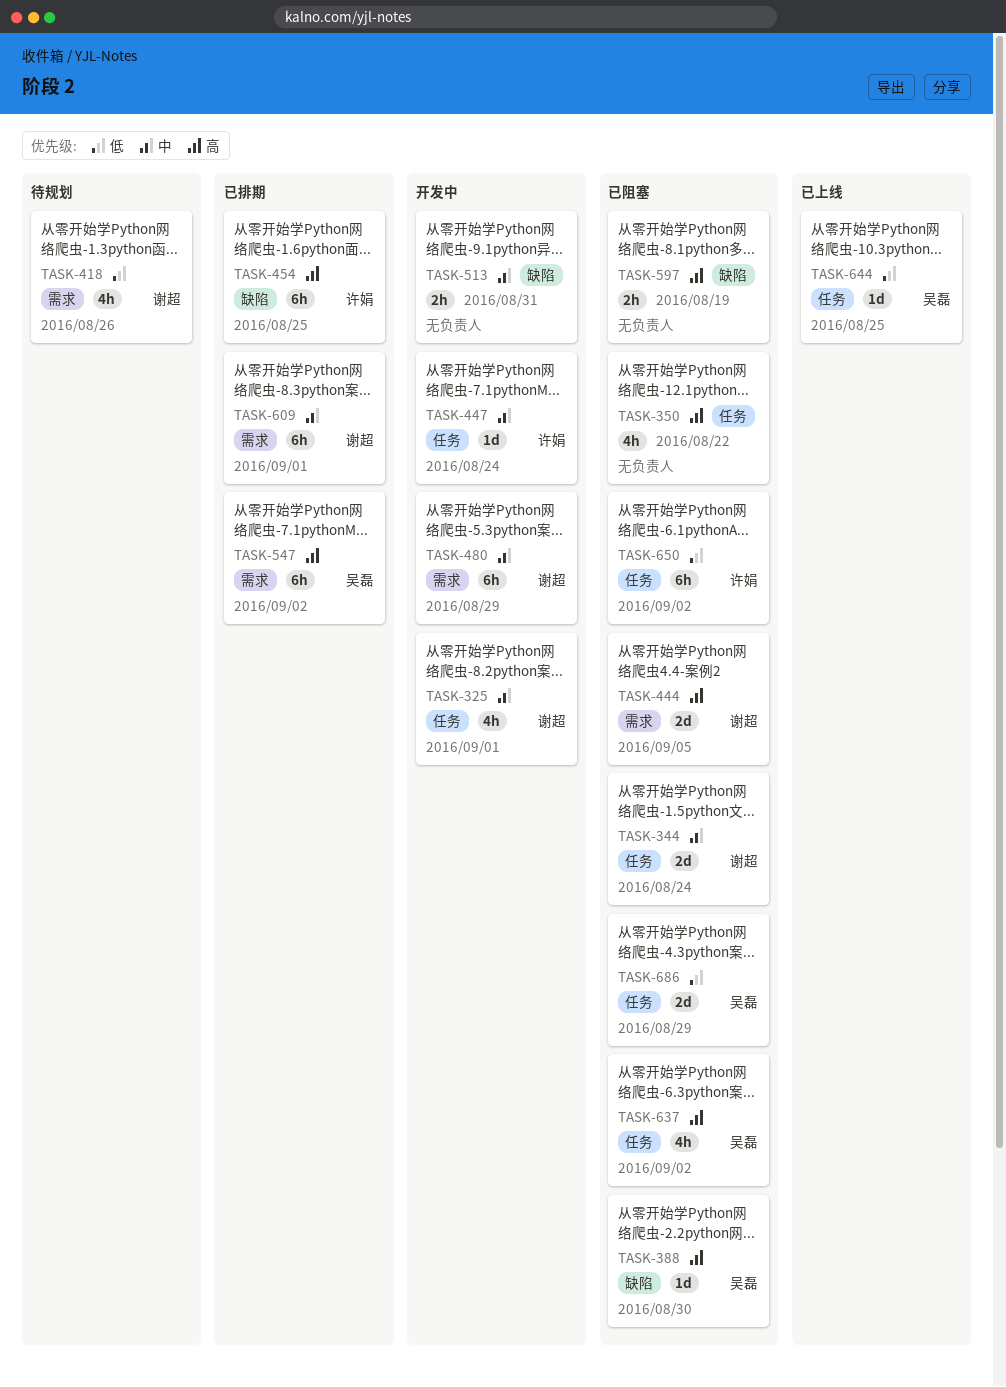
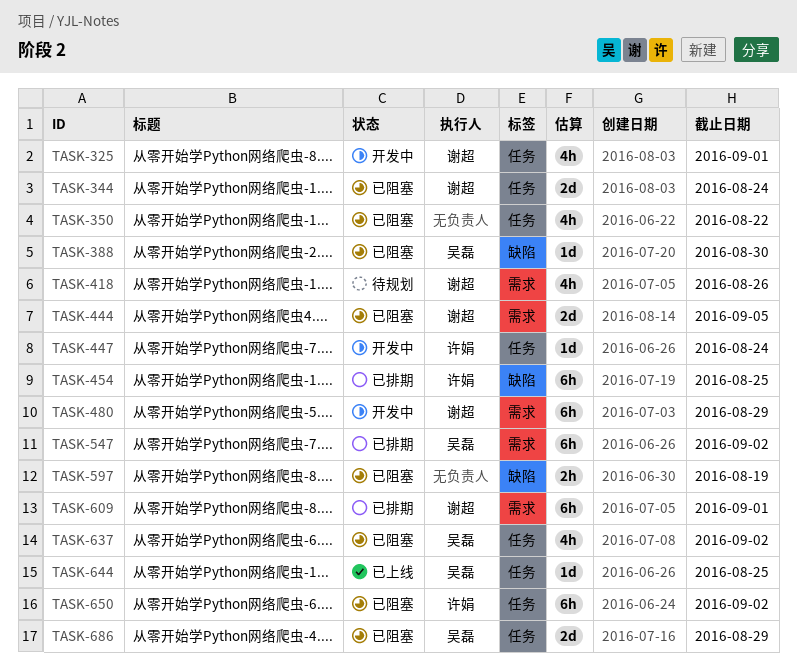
TASK-513: present -> none

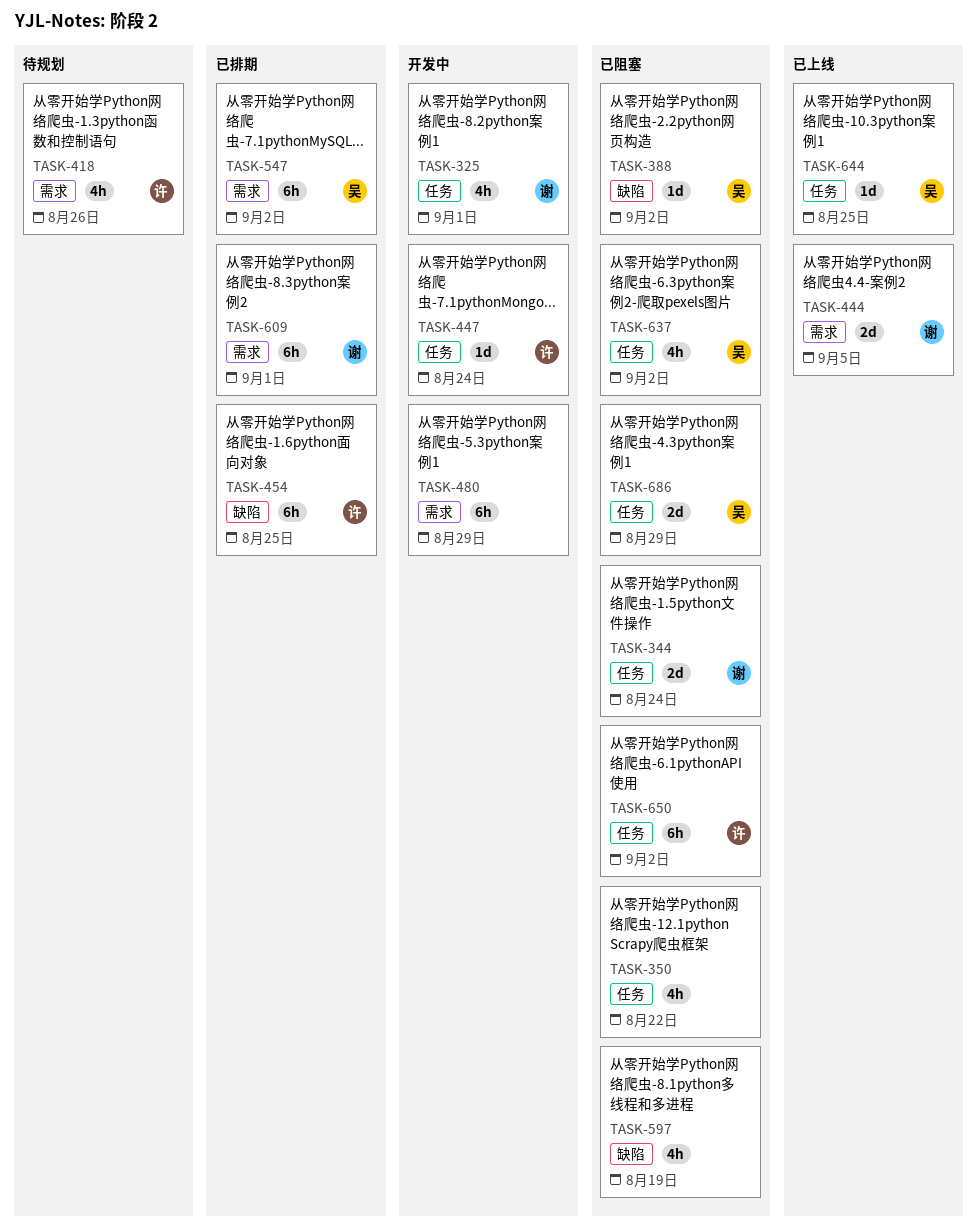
TASK-388, due: Aug 30 -> Sep 2
TASK-418, owner: 谢超 -> 许娟
TASK-444, status: 已阻塞 -> 已上线
TASK-480, owner: 谢超 -> none
TASK-597, estimate: 2h -> 4h

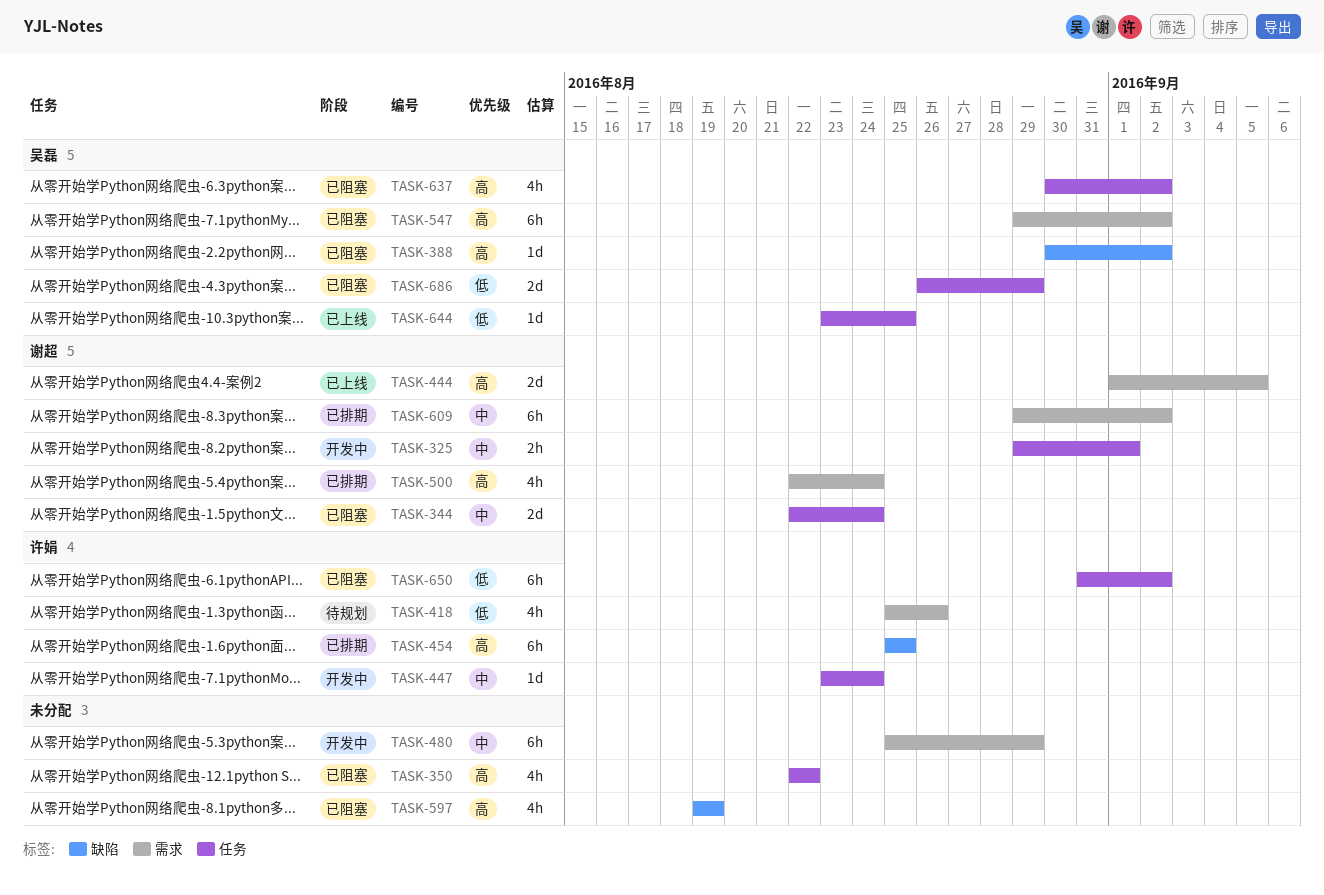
TASK-325, estimate: 4h -> 2h
TASK-500: none -> present
TASK-547, status: 已排期 -> 已阻塞
TASK-609, due: Sep 1 -> Sep 2

